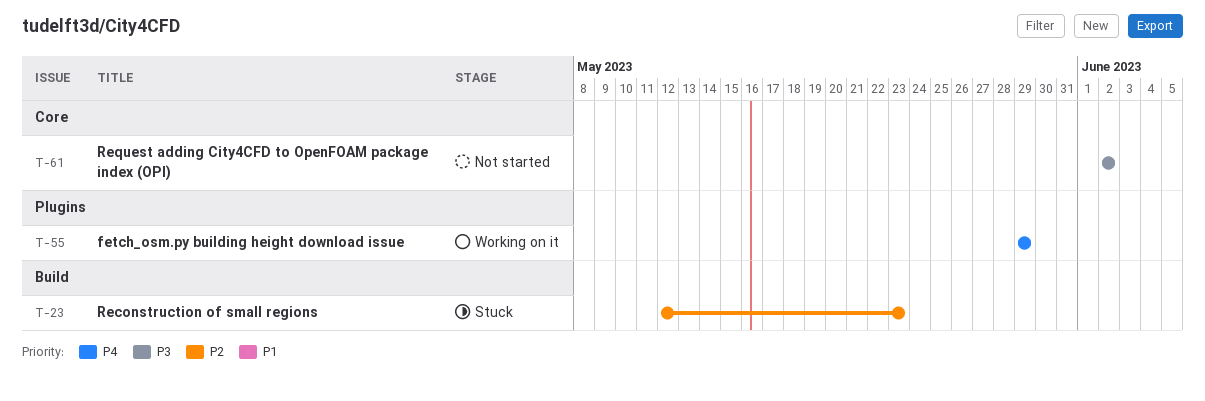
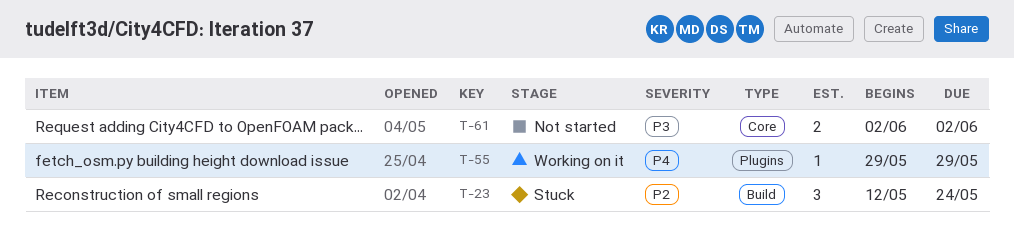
T-23, due: May 23 -> May 24

